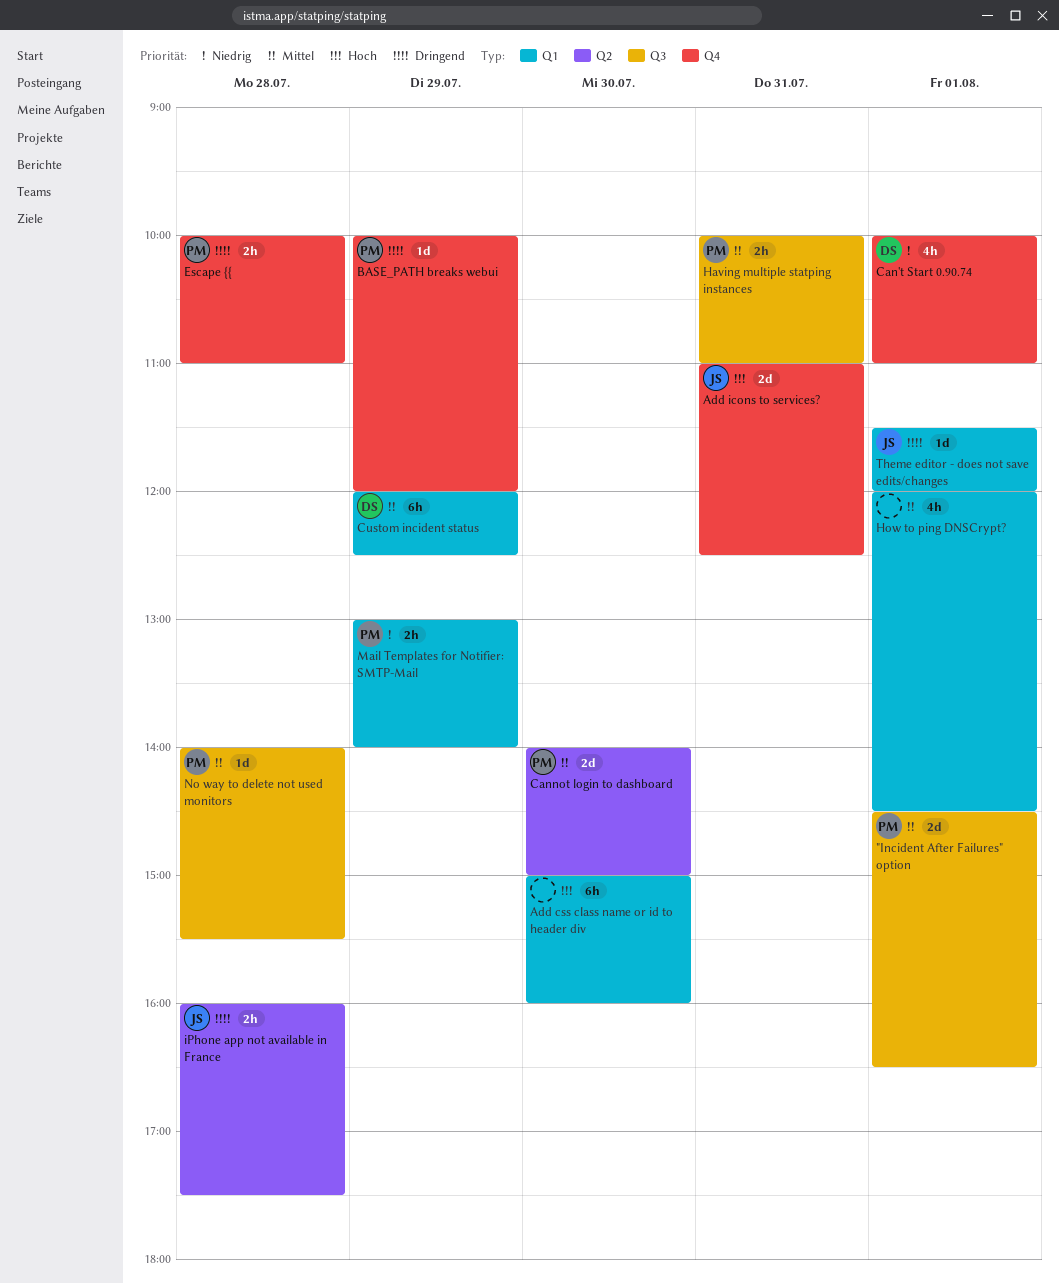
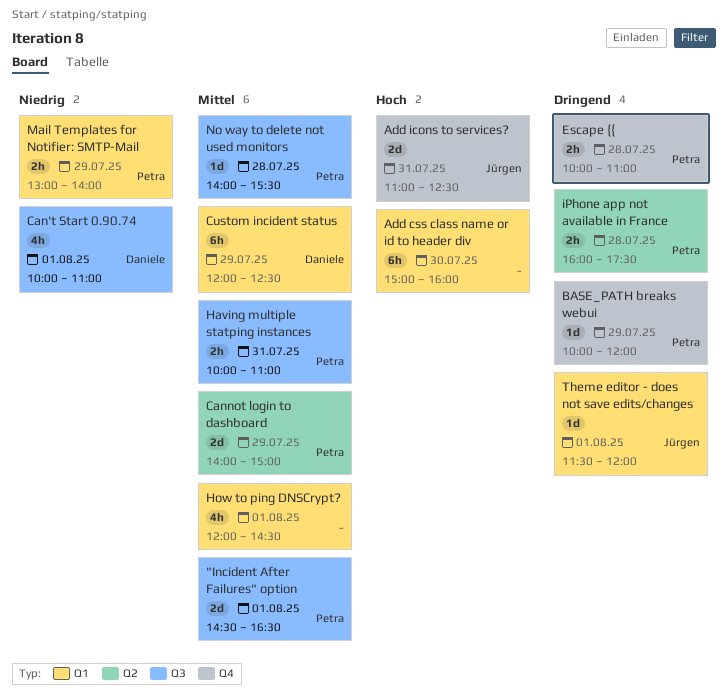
Can't Start 0.90.74, label: Q4 -> Q3
Cannot login to dashboard, day: Jul 30 -> Jul 29
iPhone app not available in France, owner: Jürgen -> Petra

